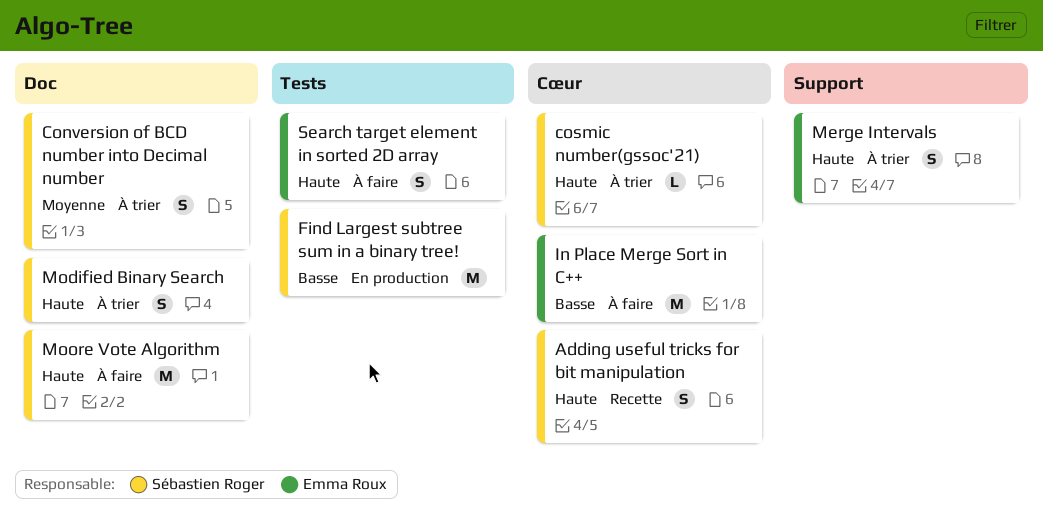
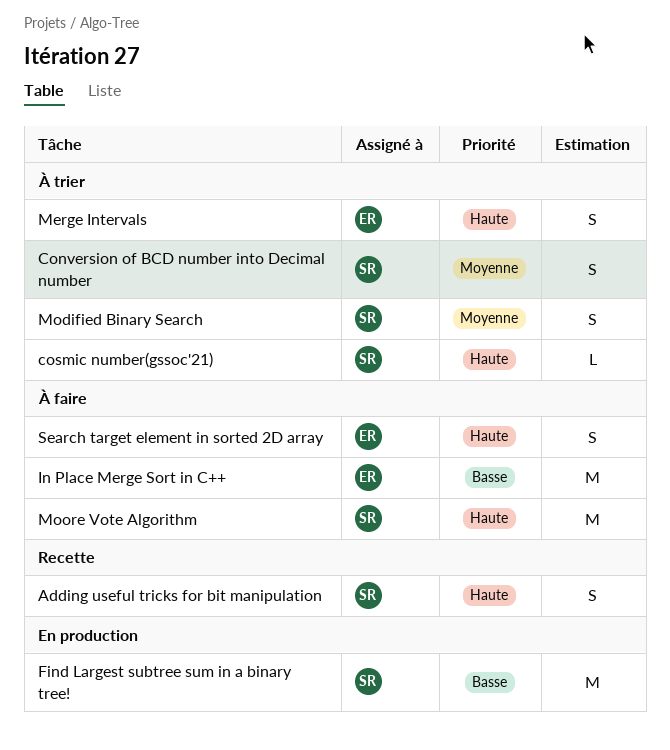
Modified Binary Search, priority: Haute -> Moyenne

